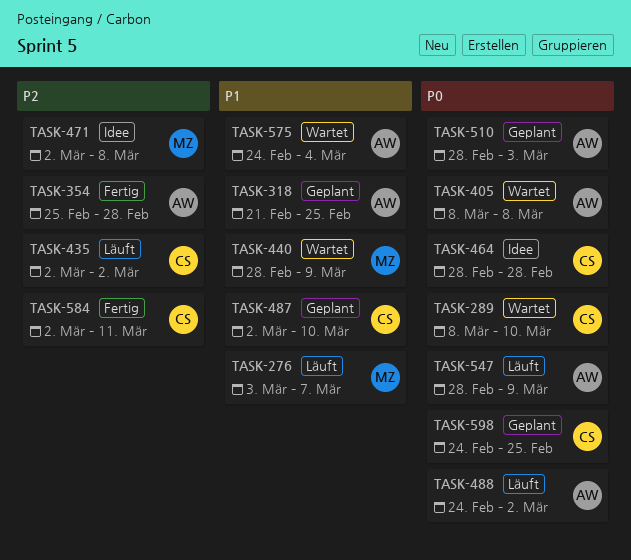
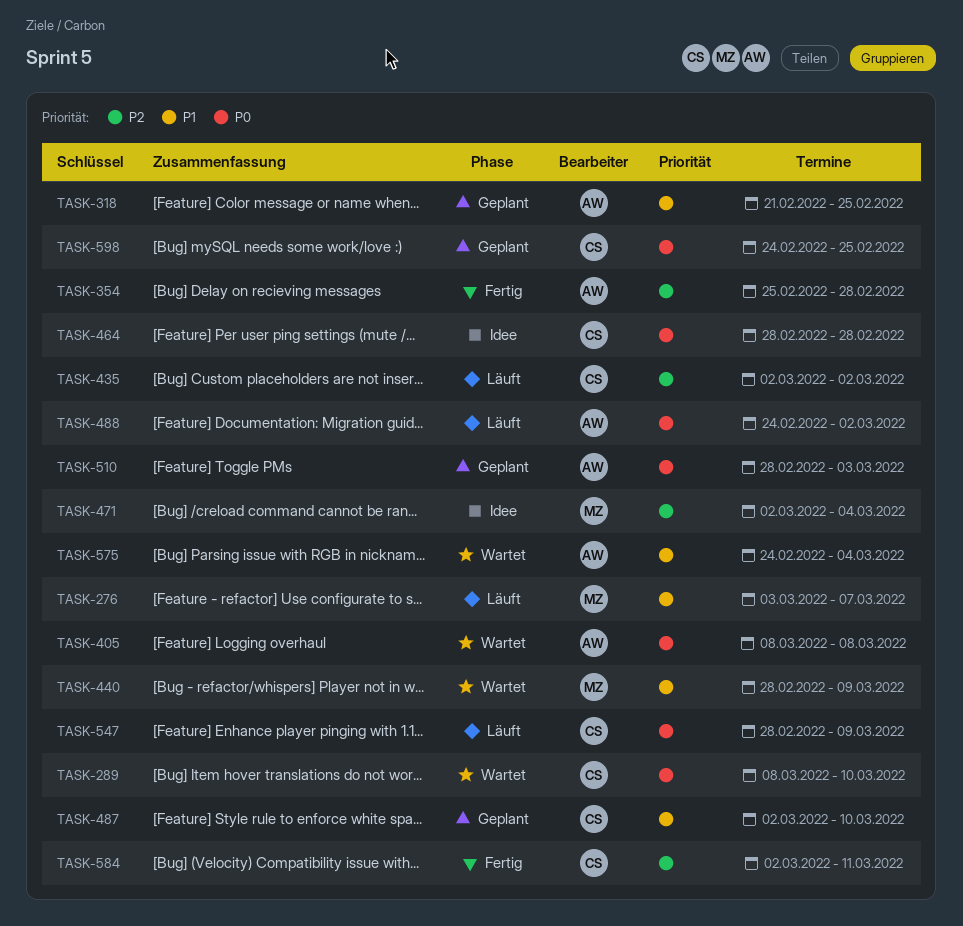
TASK-471, due: Mar 8 -> Mar 4
TASK-547, owner: AW -> CS

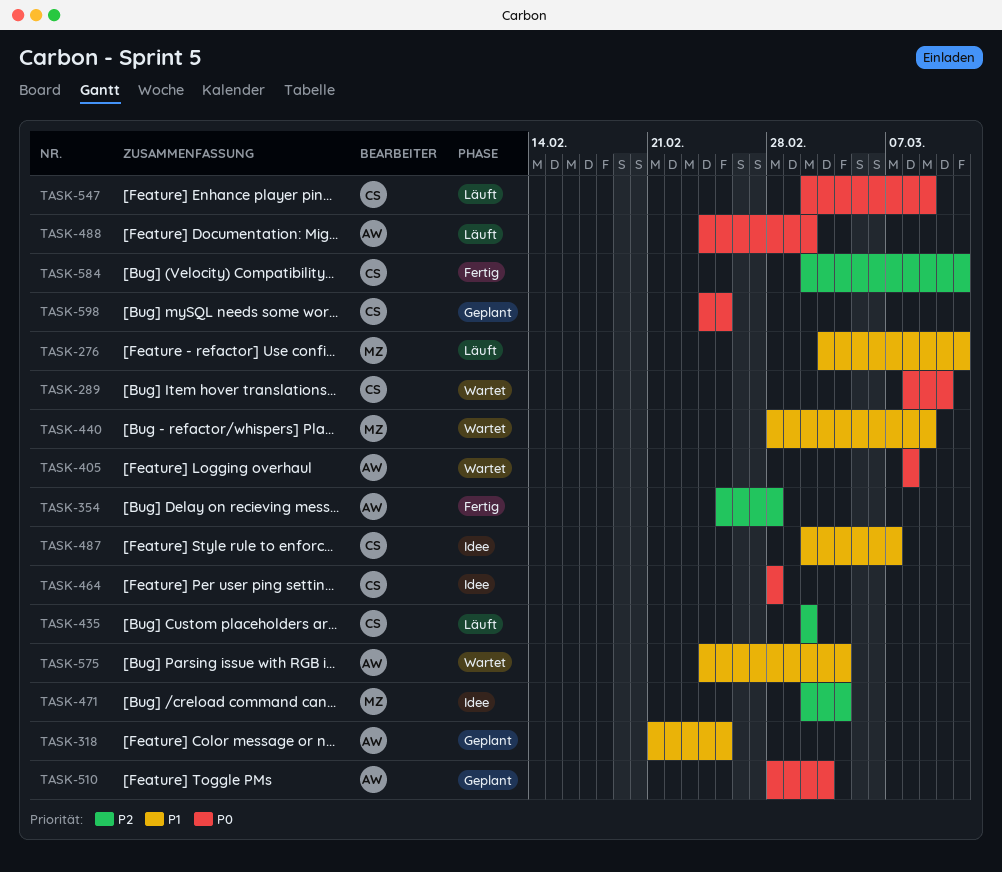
TASK-276, due: Mar 7 -> Mar 11
TASK-487, status: Geplant -> Idee
TASK-487, due: Mar 10 -> Mar 7
TASK-547, start: Feb 28 -> Mar 2

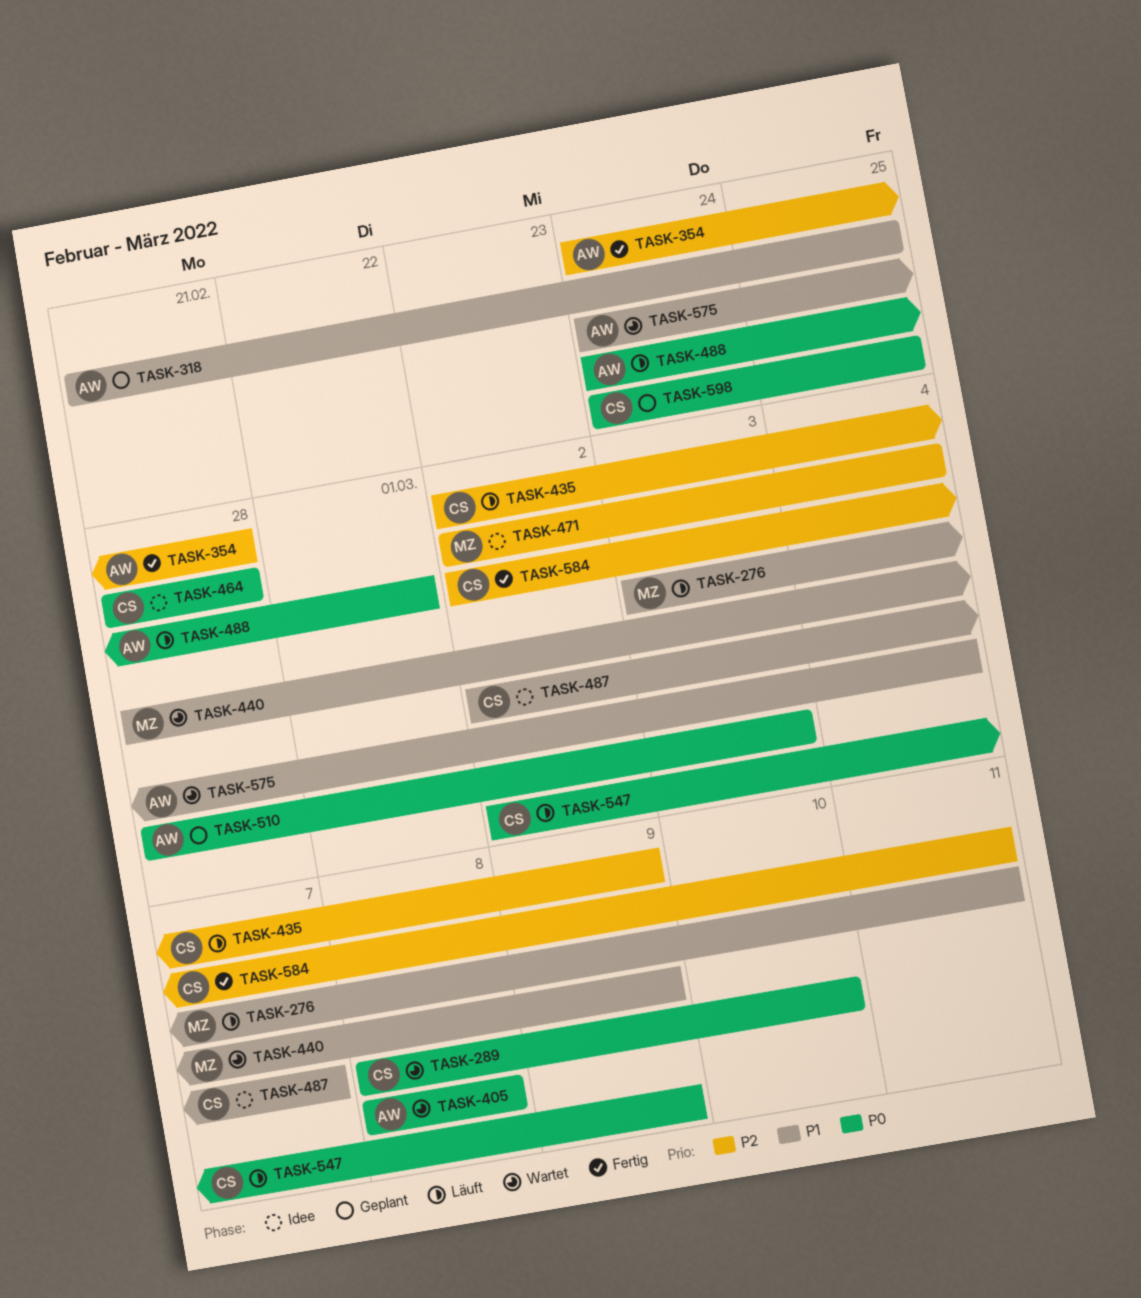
TASK-354, start: Feb 25 -> Feb 24
TASK-435, due: Mar 2 -> Mar 9
TASK-488, due: Mar 2 -> Mar 1

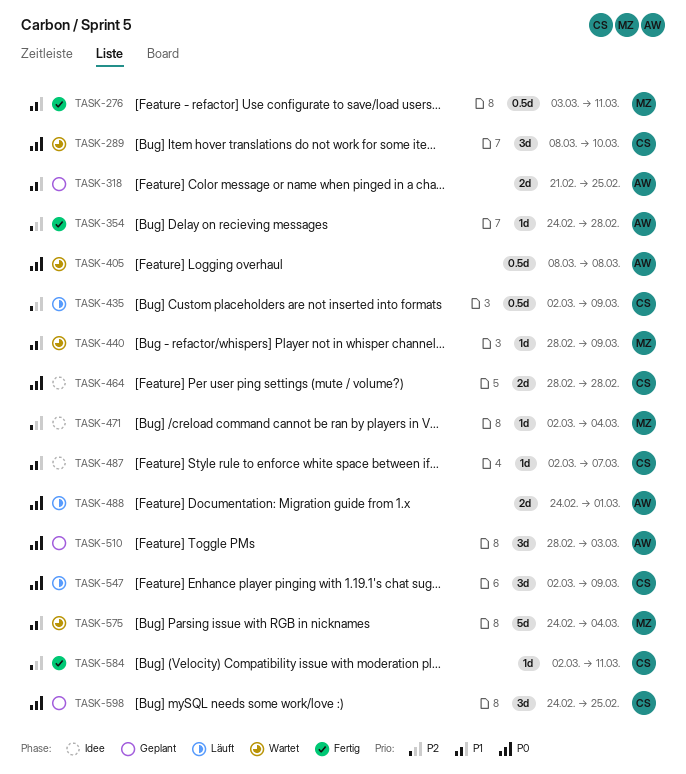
TASK-276, status: Läuft -> Fertig
TASK-575, owner: AW -> MZ

